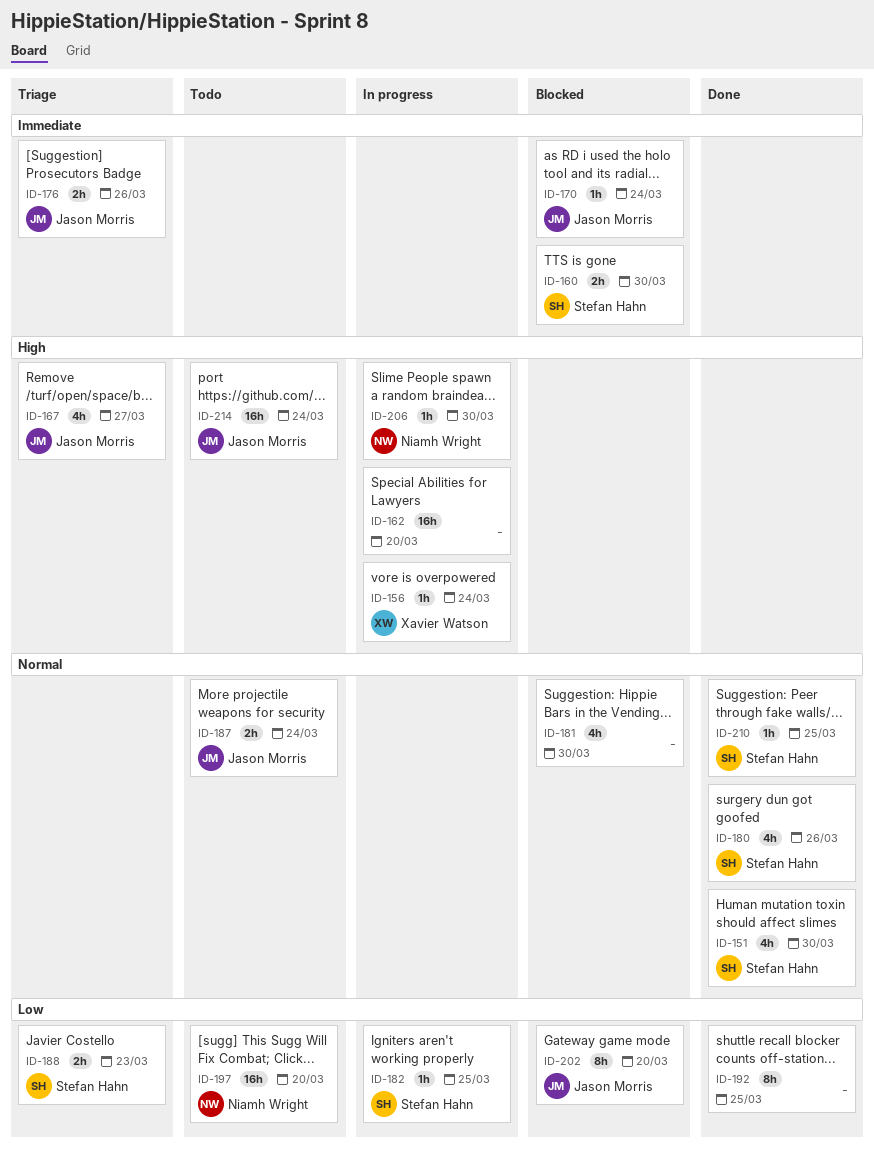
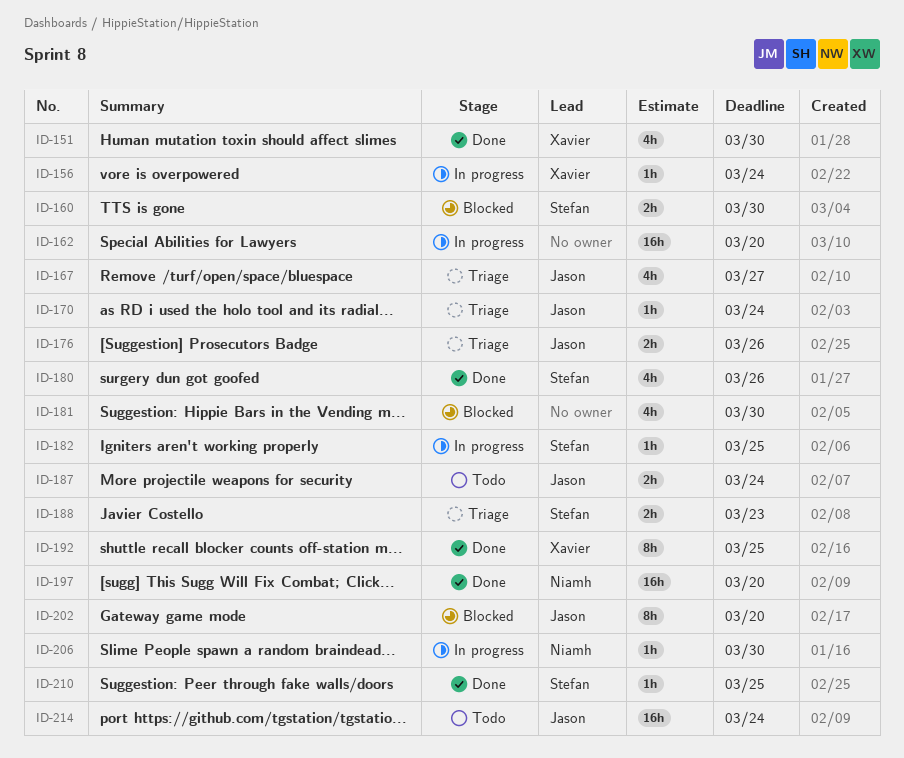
ID-151, owner: Stefan Hahn -> Xavier Watson
ID-170, status: Blocked -> Triage
ID-192, owner: none -> Xavier Watson
ID-197, status: Todo -> Done

